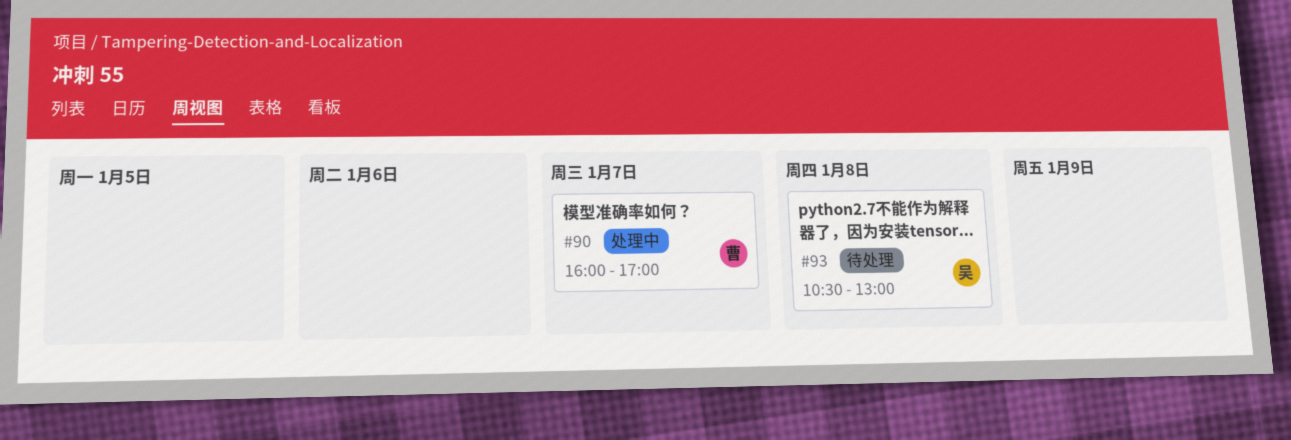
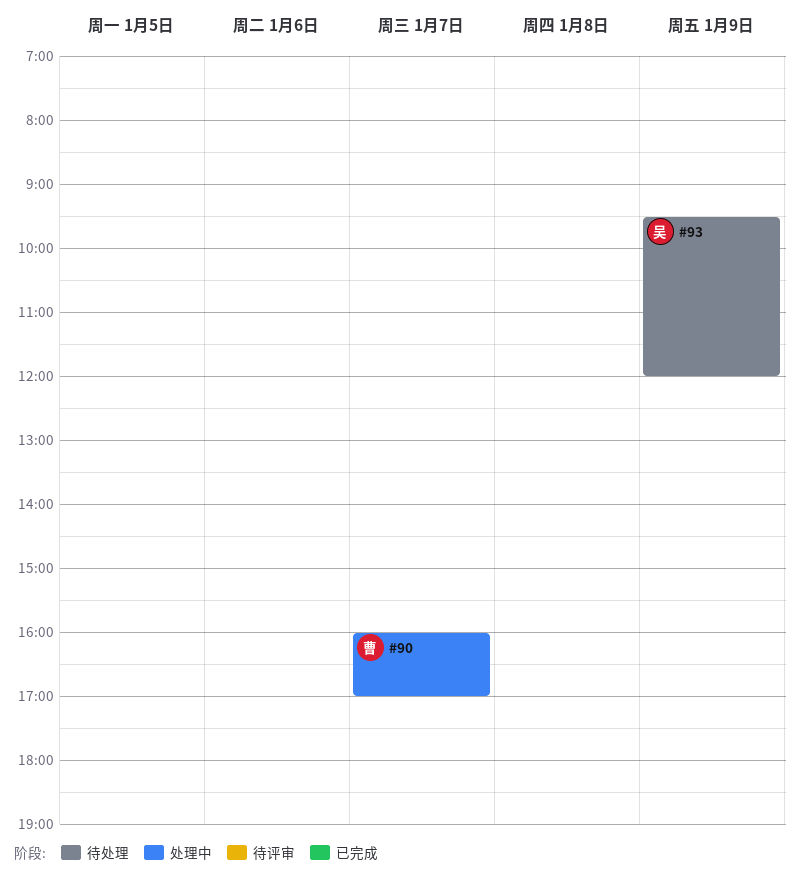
#93, day: Jan 8 -> Jan 9
#93, begins: 10:30 -> 09:30
#93, ends: 13:00 -> 12:00

